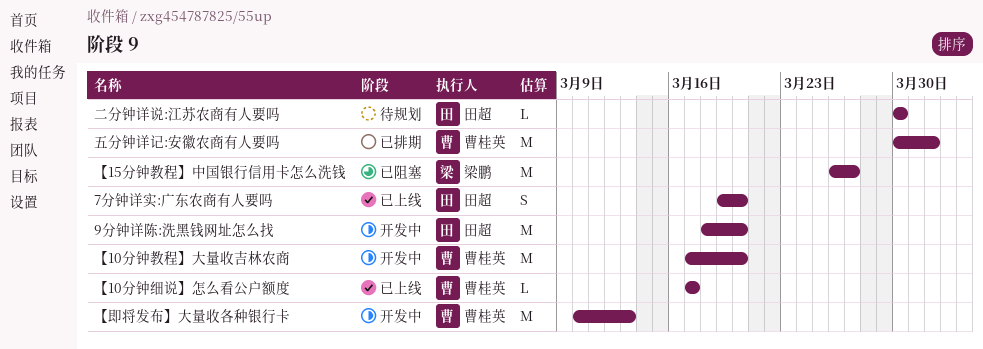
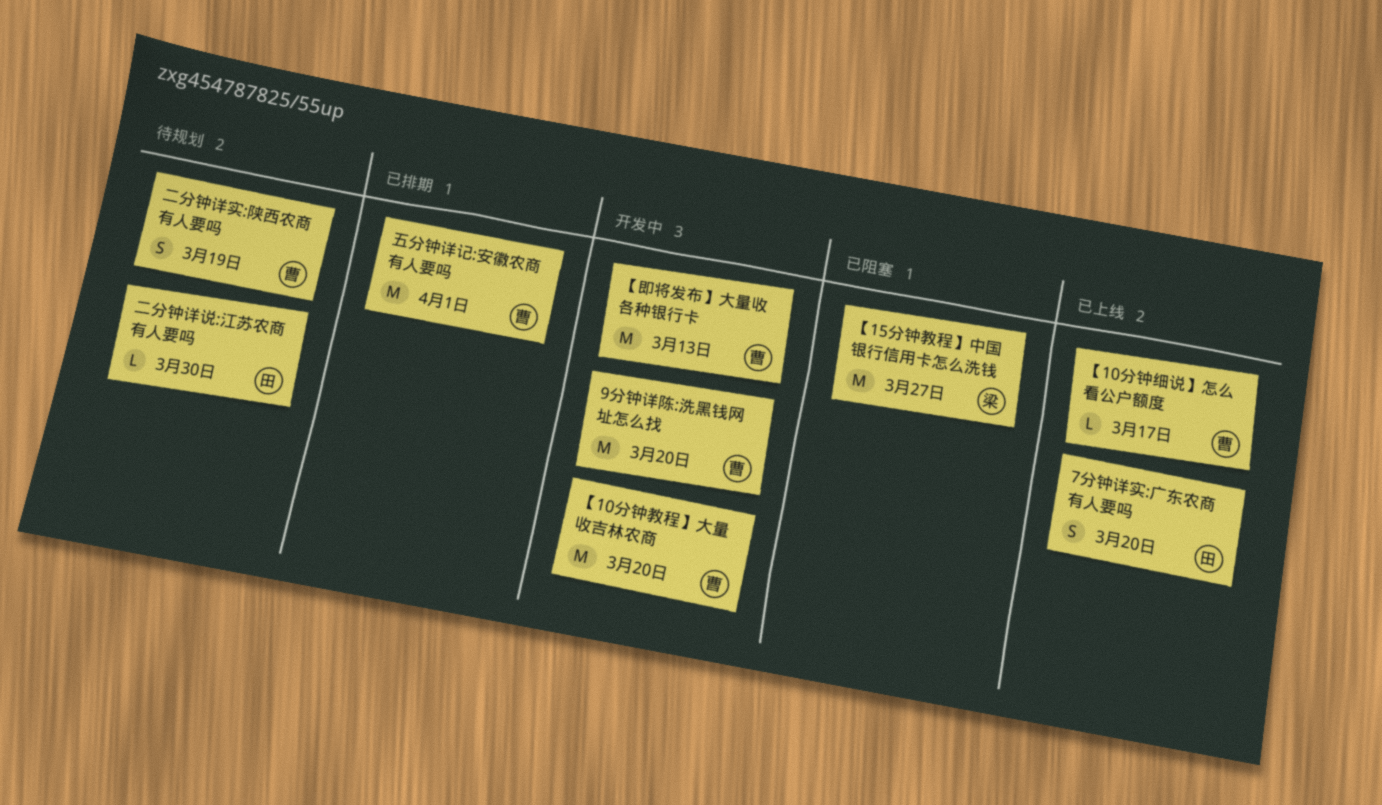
9分钟详陈:洗黑钱网址怎么找, owner: 田超 -> 曹桂英
二分钟详实:陕西农商有人要吗: none -> present

